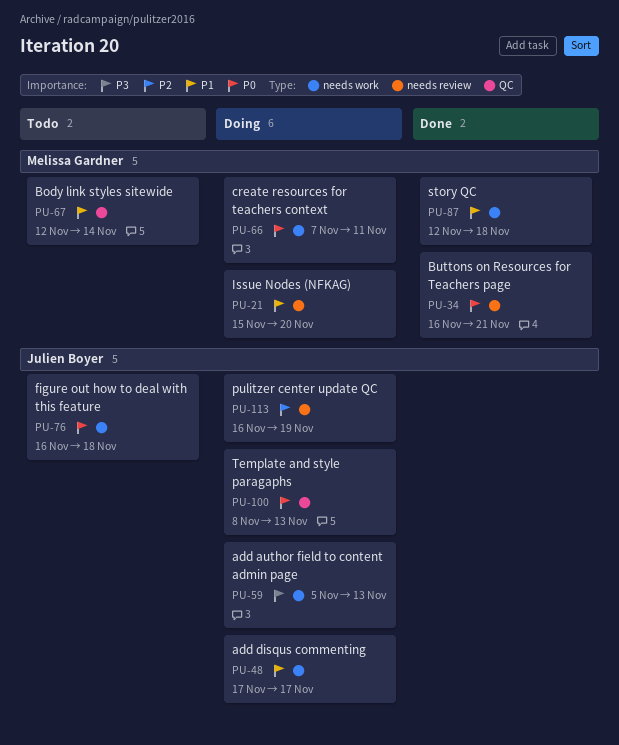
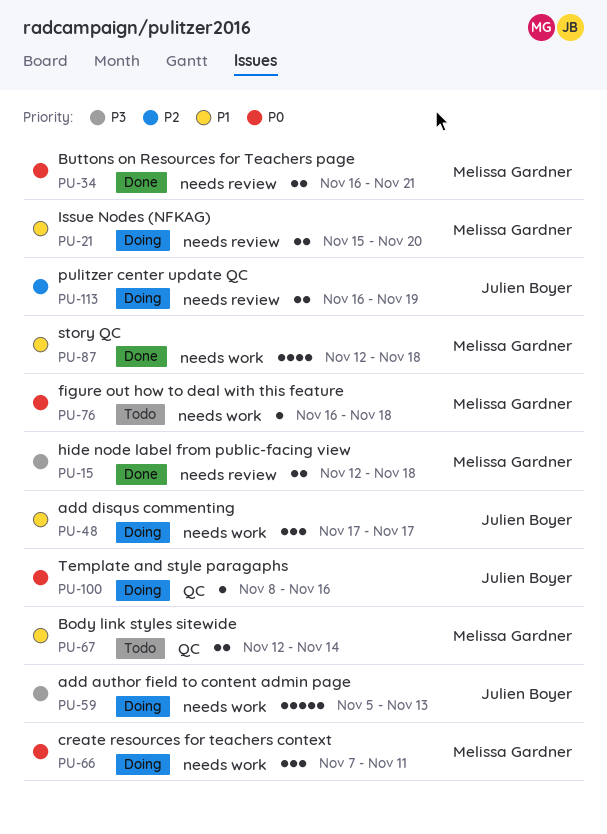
PU-15: none -> present
PU-76, owner: Julien Boyer -> Melissa Gardner
PU-100, due: Nov 13 -> Nov 16

